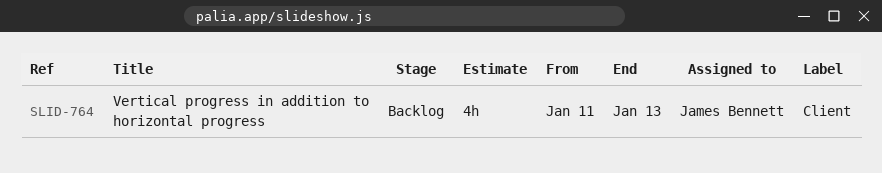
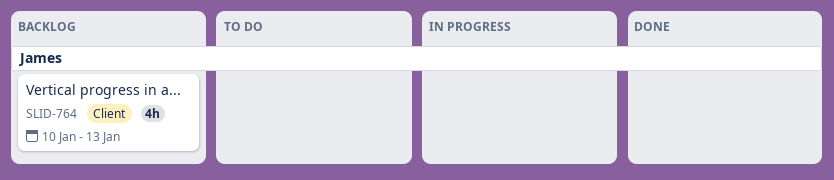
SLID-764, start: Jan 11 -> Jan 10

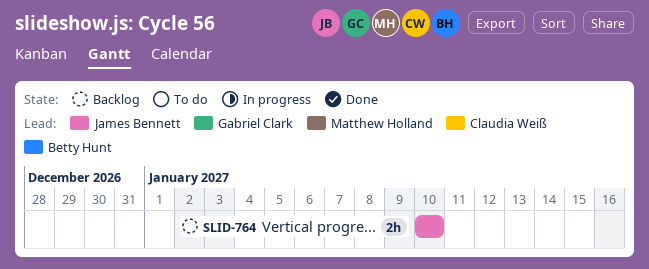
SLID-764, estimate: 4h -> 2h
SLID-764, due: Jan 13 -> Jan 10

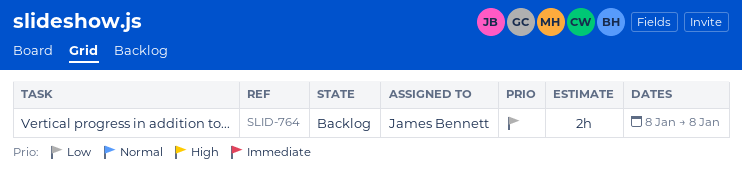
SLID-764, start: Jan 10 -> Jan 8
SLID-764, due: Jan 10 -> Jan 8

